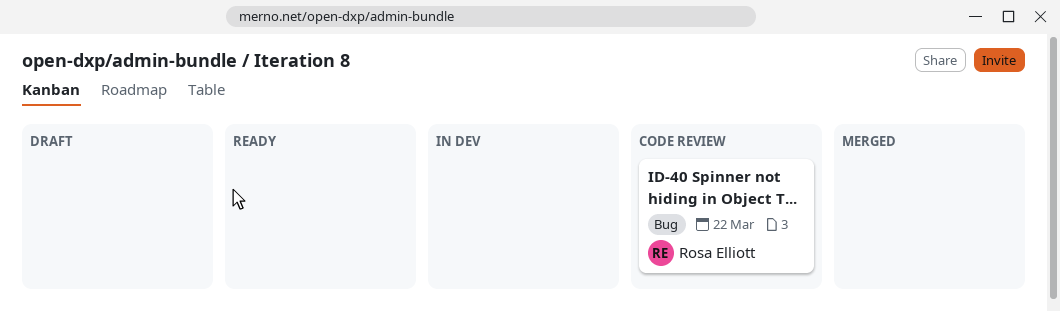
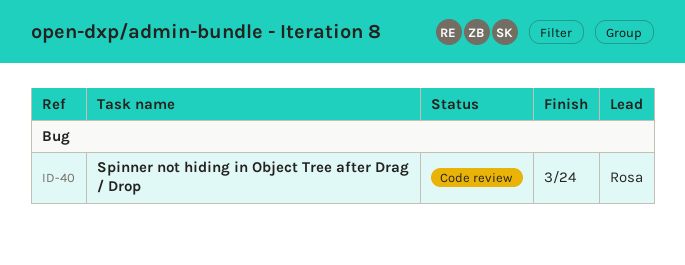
ID-40, due: Mar 22 -> Mar 24

